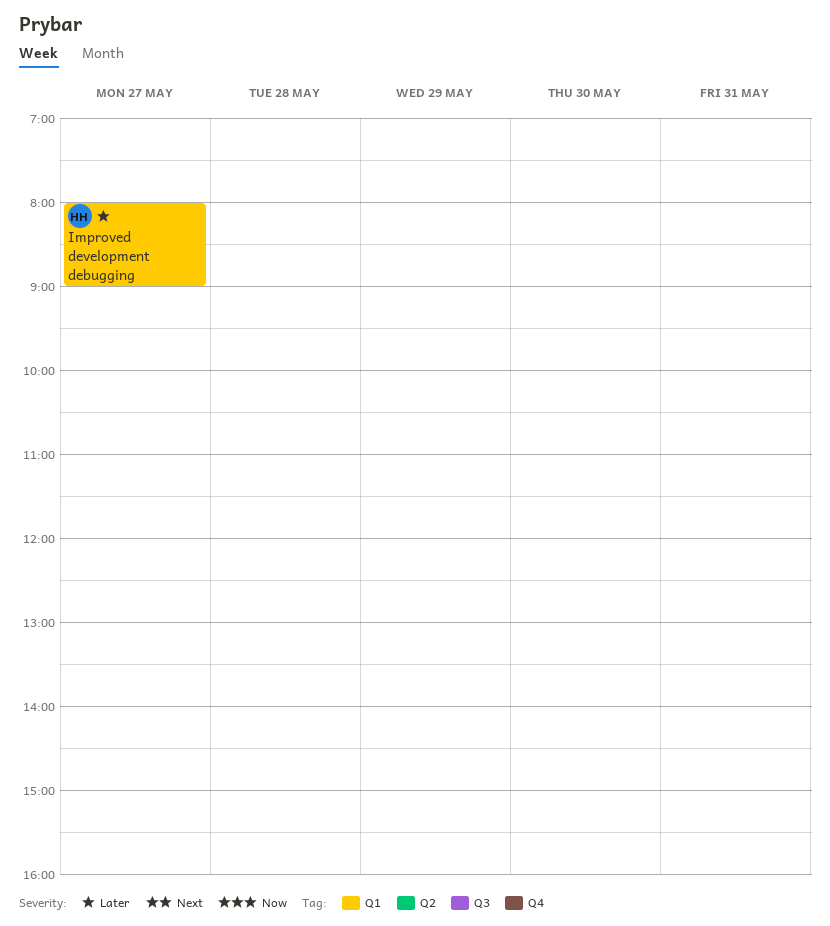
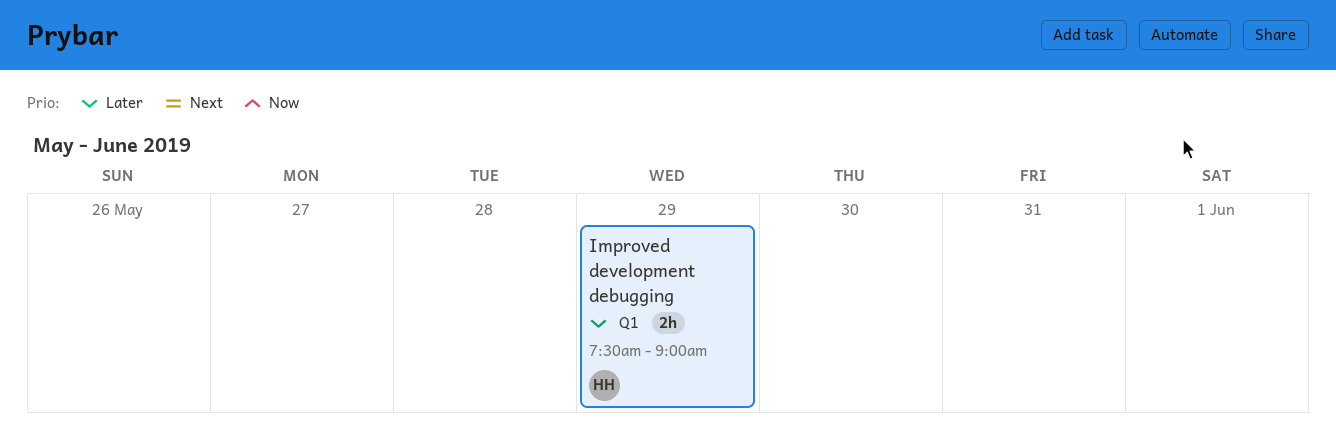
Improved development debugging, day: May 27 -> May 29
Improved development debugging, begins: 08:00 -> 07:30

